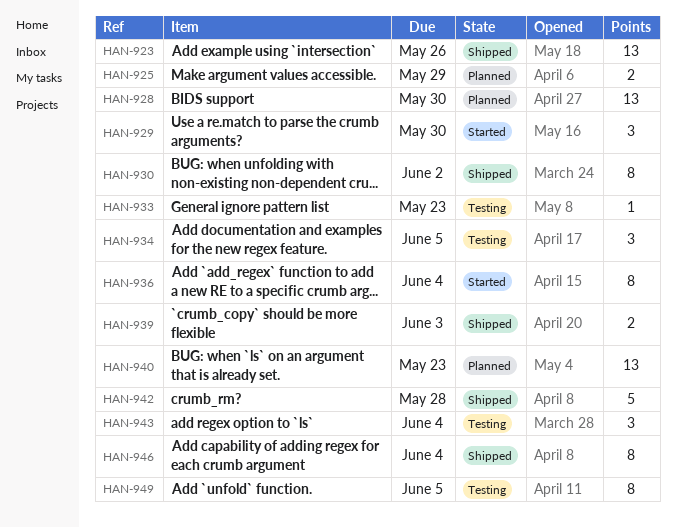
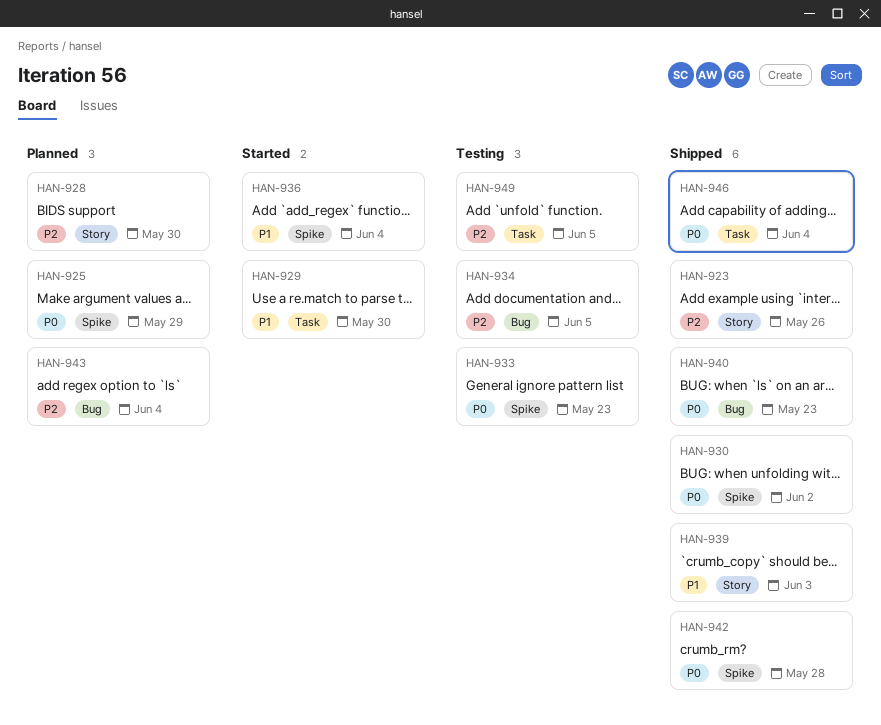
HAN-940, status: Planned -> Shipped
HAN-943, status: Testing -> Planned

